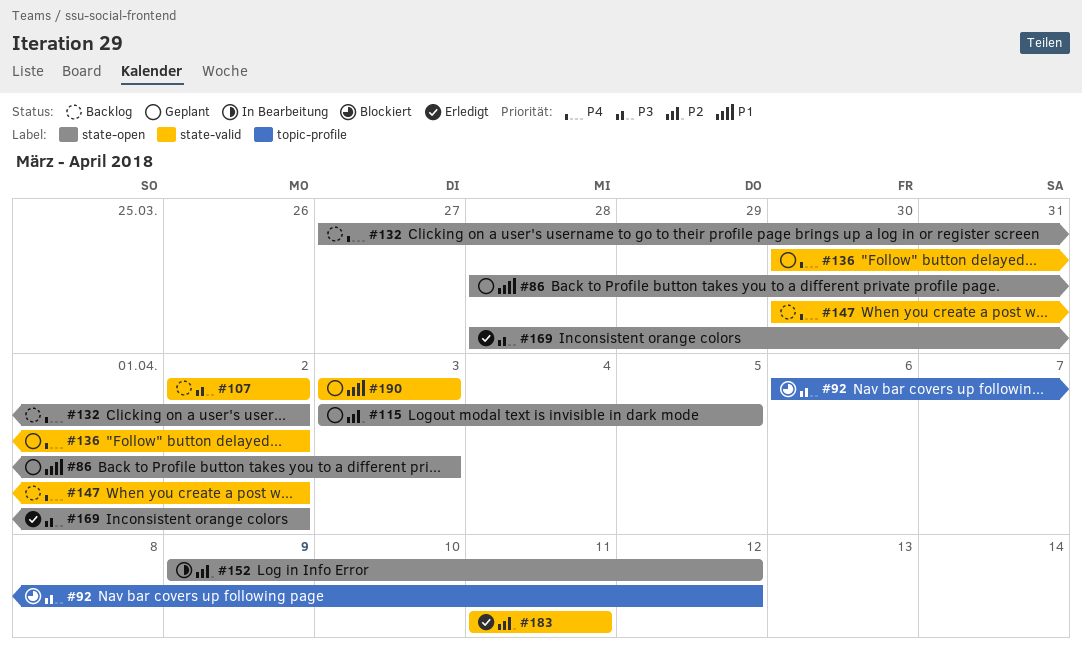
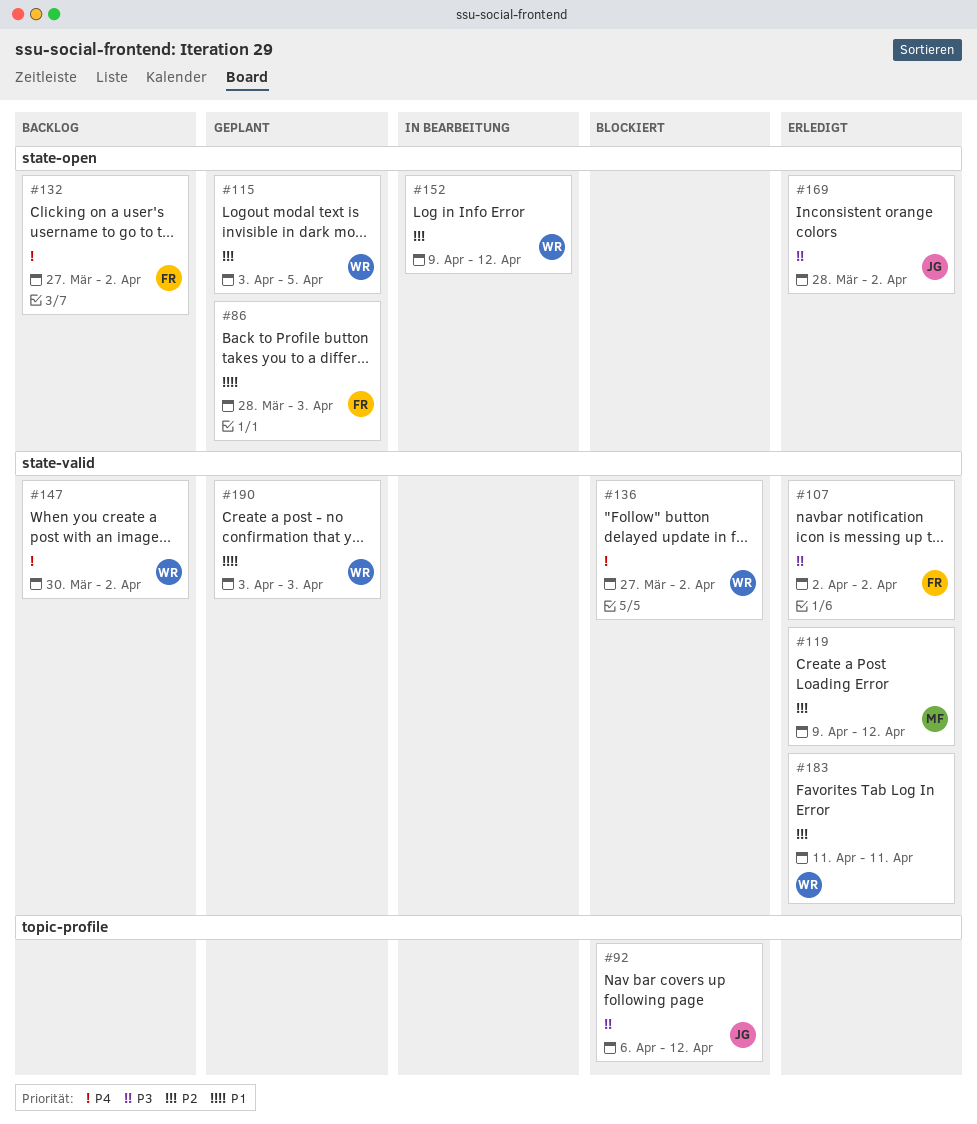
#107, status: Backlog -> Erledigt
#119: none -> present
#136, status: Geplant -> Blockiert
#136, start: Mar 30 -> Mar 27

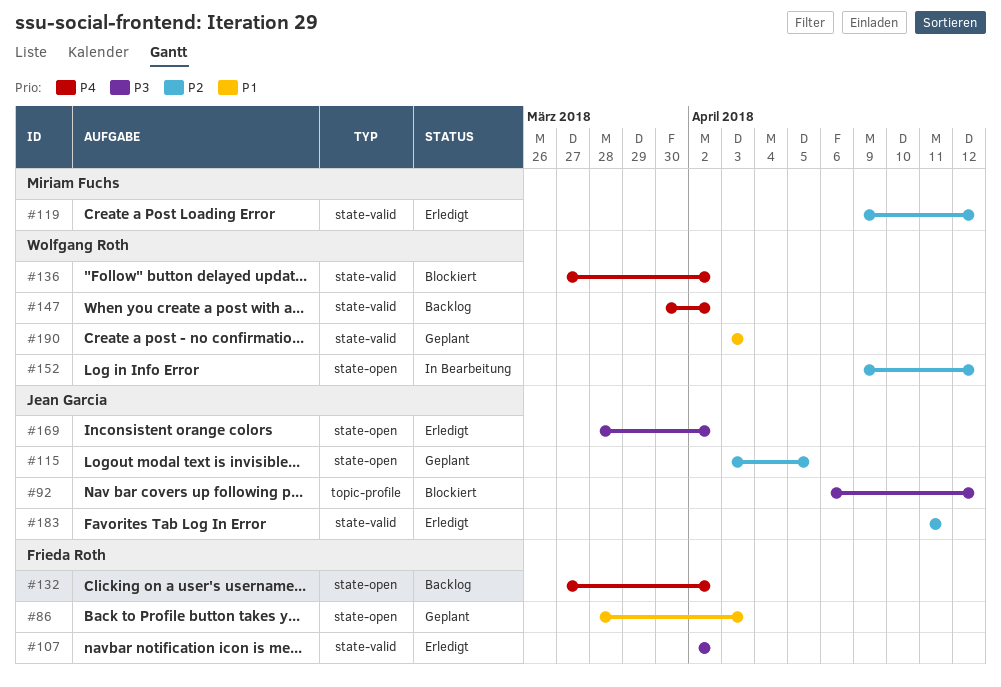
#115, owner: Wolfgang Roth -> Jean Garcia
#183, owner: Wolfgang Roth -> Jean Garcia

